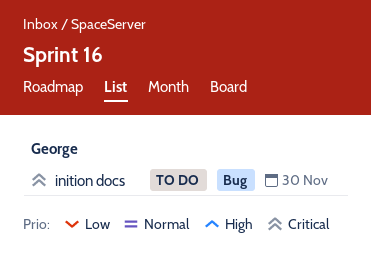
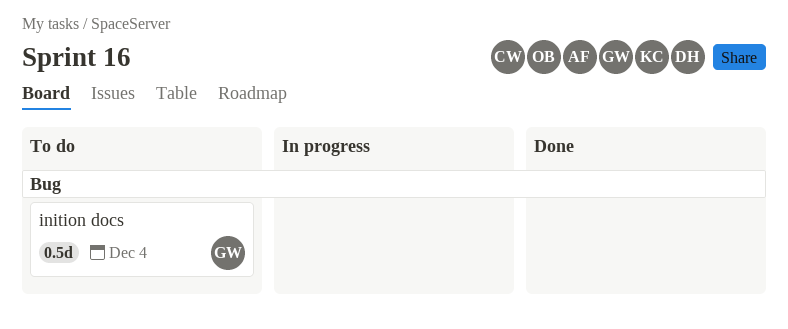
inition docs, due: Nov 30 -> Dec 4

